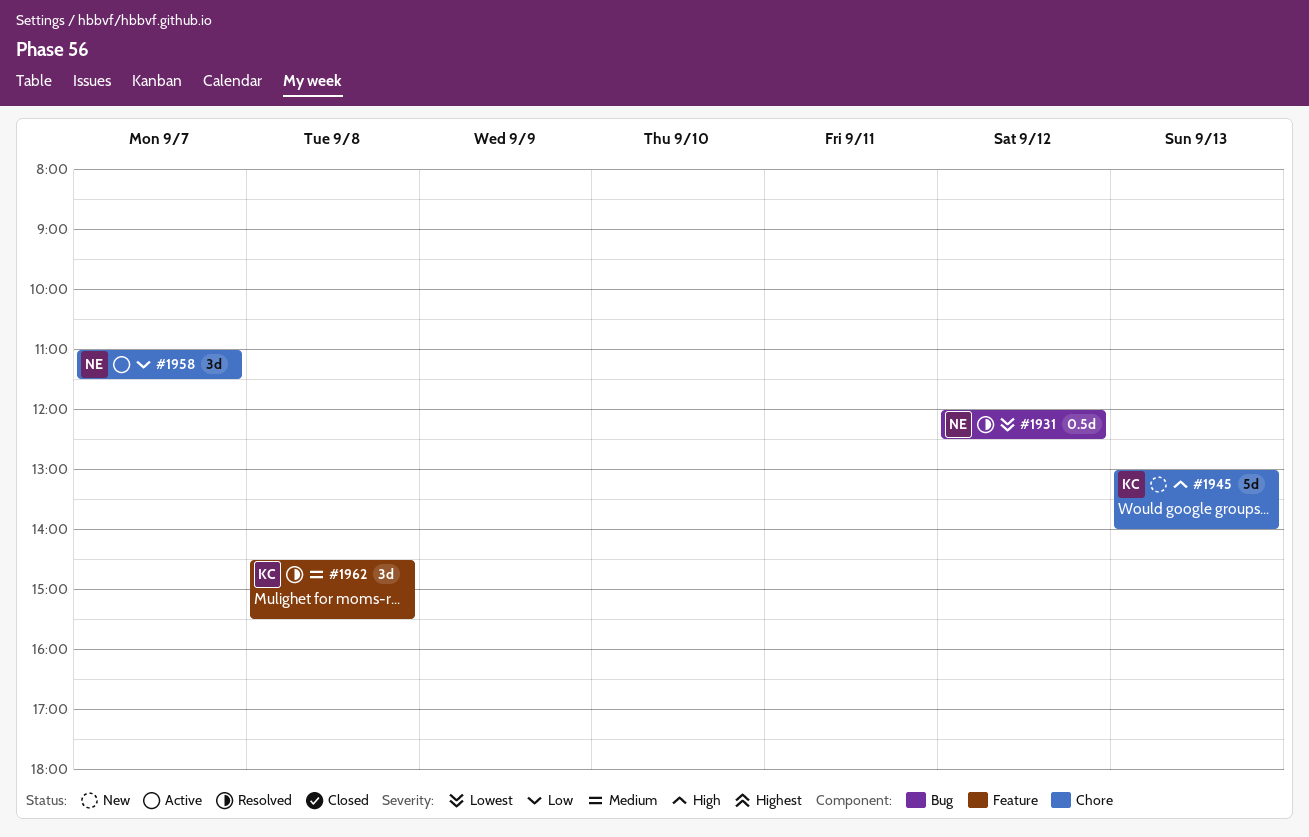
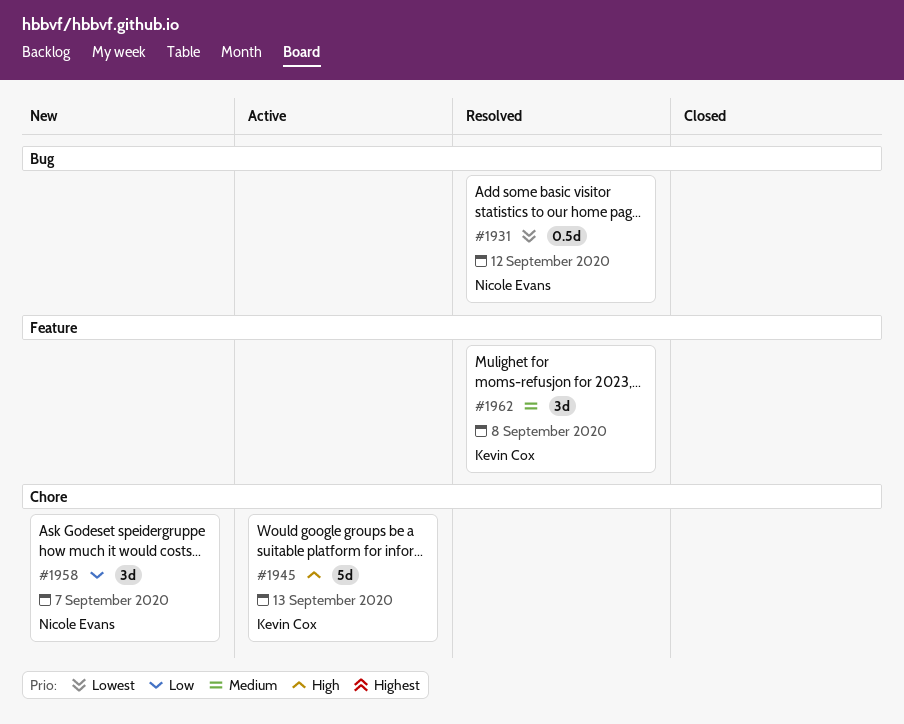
#1945, status: New -> Active
#1958, status: Active -> New

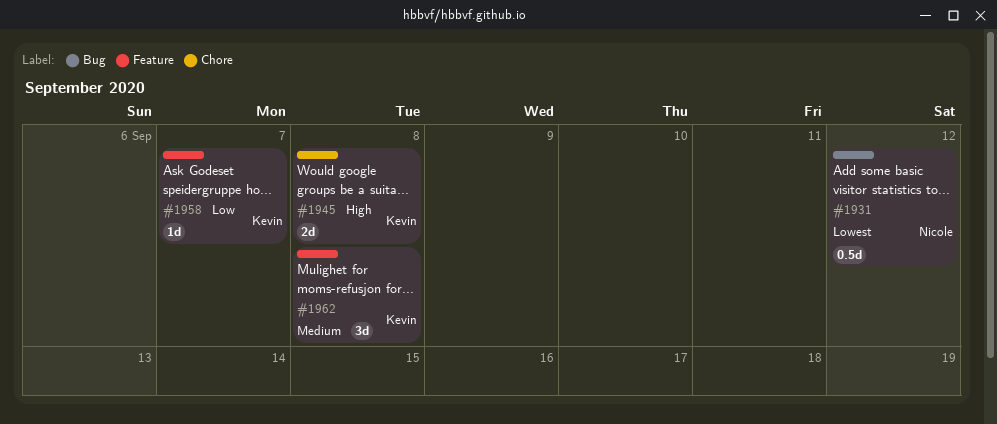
#1945, estimate: 5d -> 2d
#1945, day: Sep 13 -> Sep 8
#1958, owner: Nicole Evans -> Kevin Cox
#1958, label: Chore -> Feature
#1958, estimate: 3d -> 1d

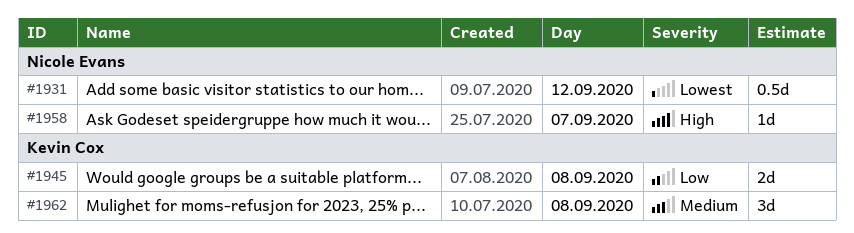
#1945, priority: High -> Low
#1958, owner: Kevin Cox -> Nicole Evans
#1958, priority: Low -> High

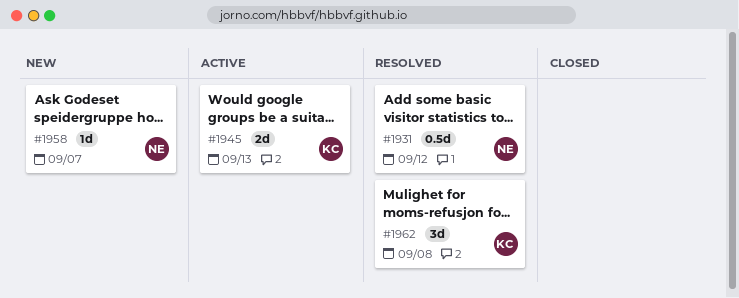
#1945, day: Sep 8 -> Sep 13

